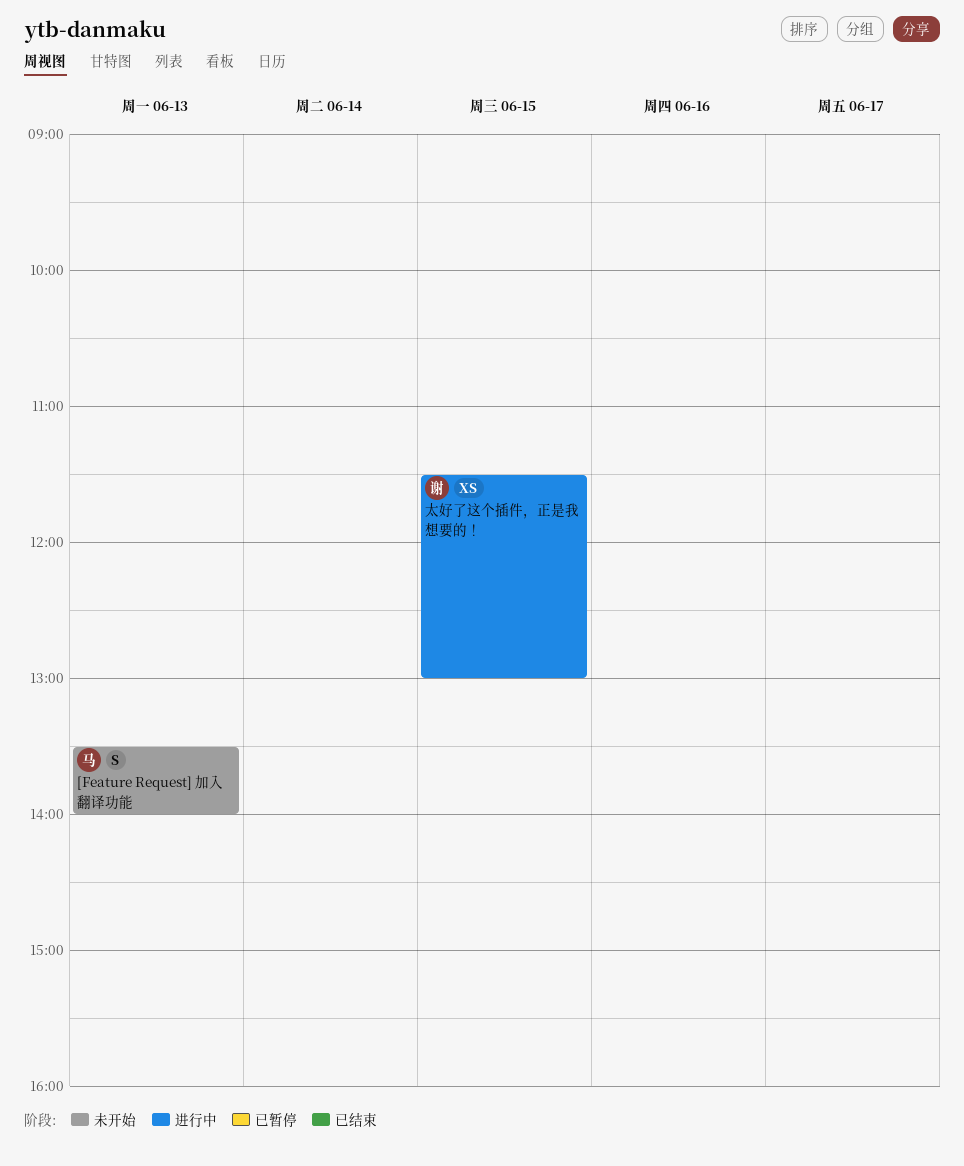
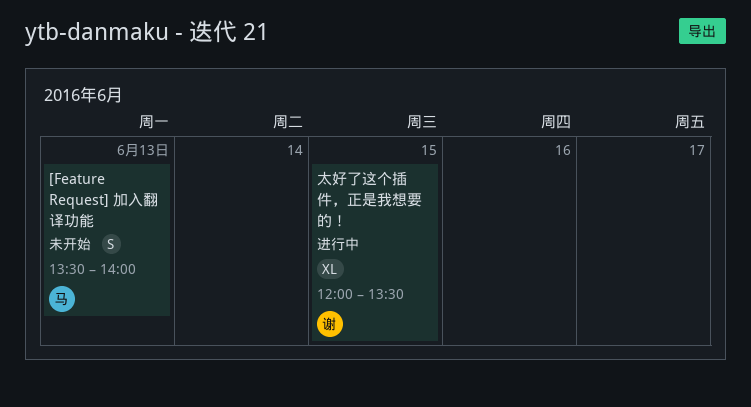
太好了这个插件，正是我想要的！, estimate: XS -> XL
太好了这个插件，正是我想要的！, begins: 11:30 -> 12:00
太好了这个插件，正是我想要的！, ends: 13:00 -> 13:30

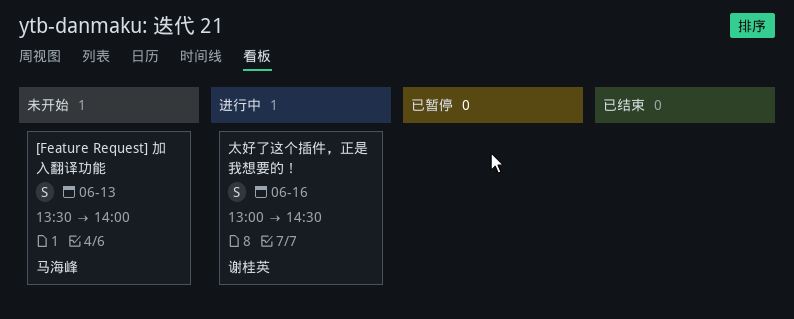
太好了这个插件，正是我想要的！, estimate: XL -> S
太好了这个插件，正是我想要的！, day: Jun 15 -> Jun 16
太好了这个插件，正是我想要的！, begins: 12:00 -> 13:00
太好了这个插件，正是我想要的！, ends: 13:30 -> 14:30

